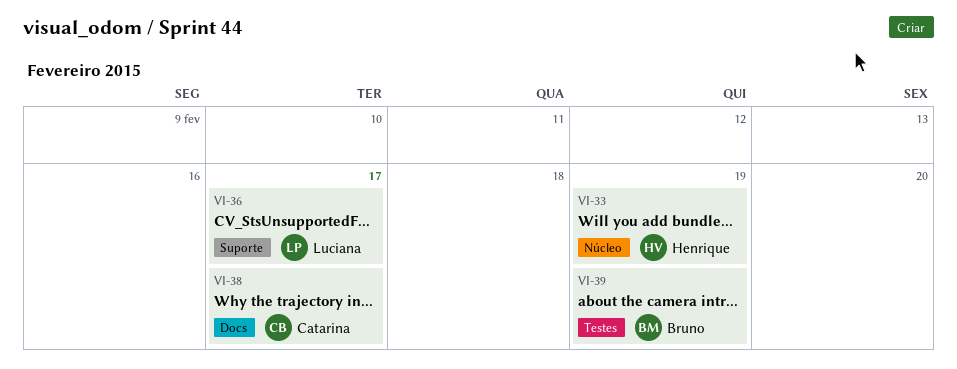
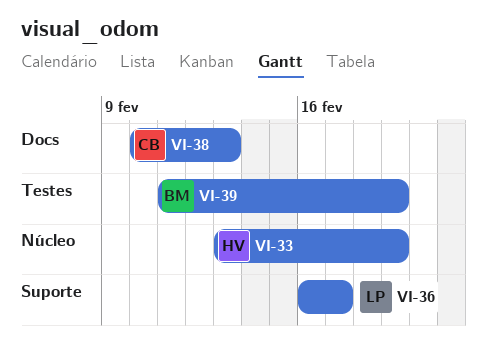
VI-38, due: Feb 17 -> Feb 13

